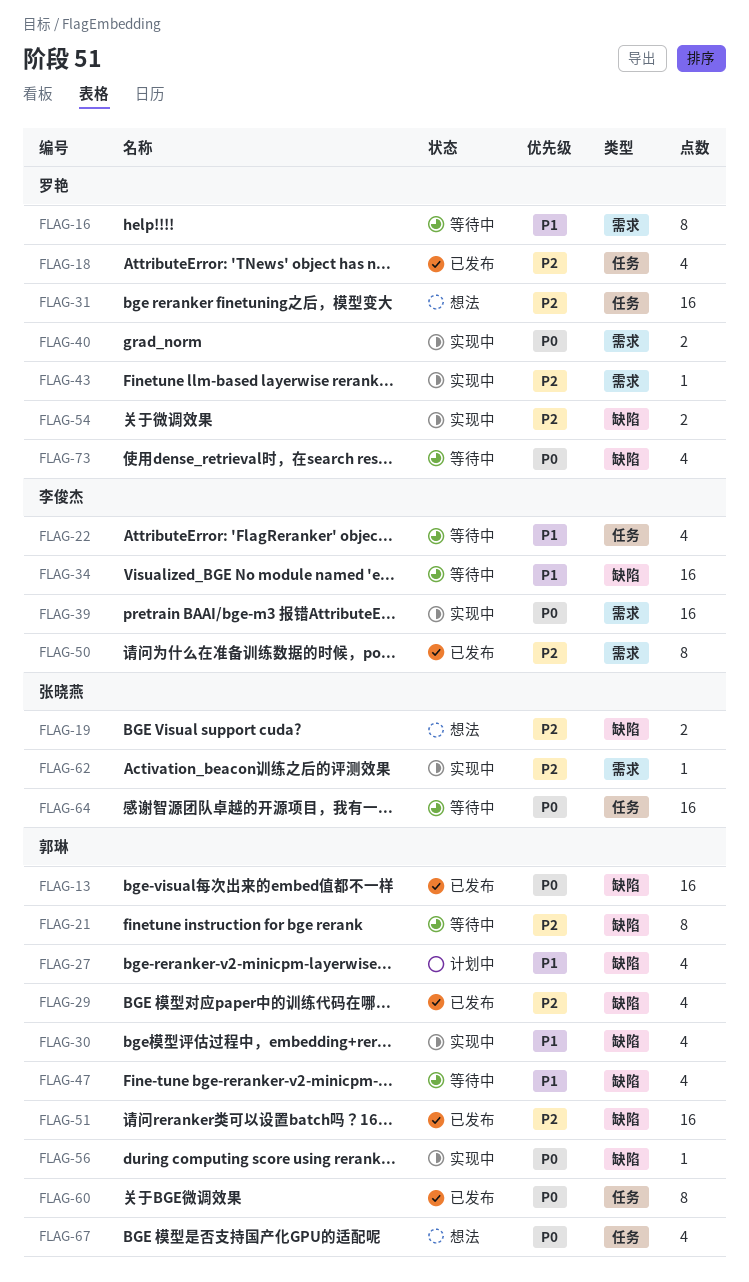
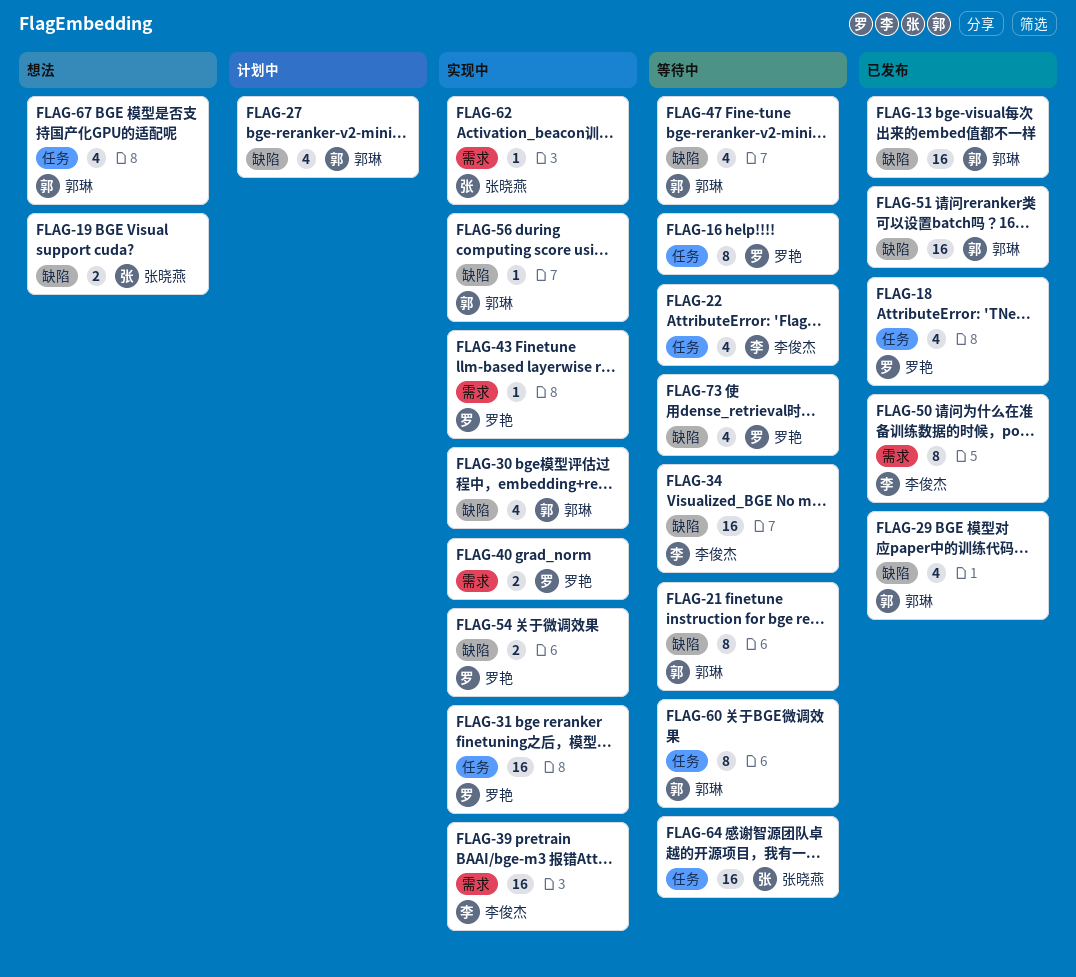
FLAG-16, label: 需求 -> 任务
FLAG-31, status: 想法 -> 实现中
FLAG-60, status: 已发布 -> 等待中

